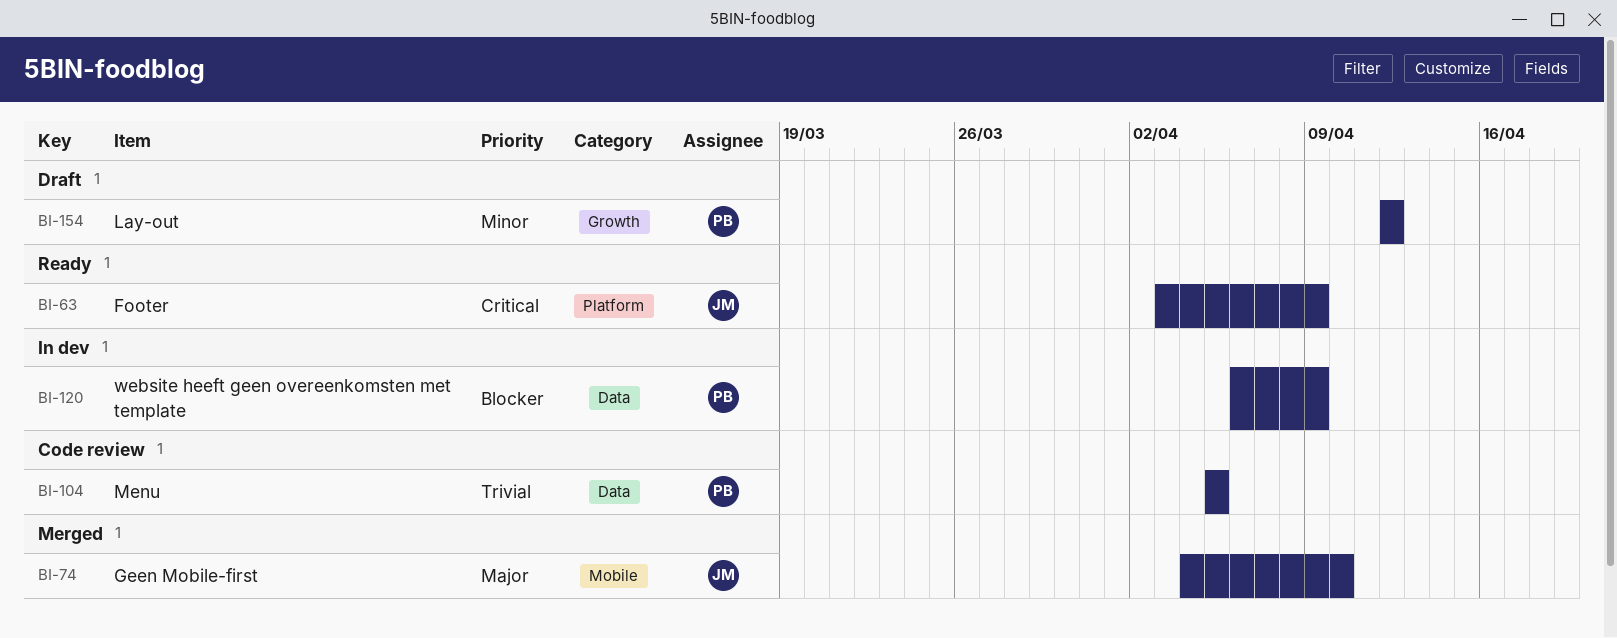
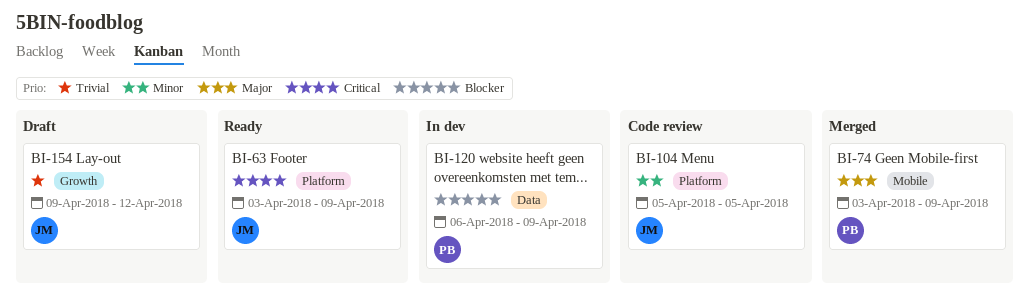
BI-74, owner: JM -> PB
BI-74, start: Apr 4 -> Apr 3
BI-74, due: Apr 10 -> Apr 9
BI-104, owner: PB -> JM
BI-104, priority: Trivial -> Minor
BI-104, label: Data -> Platform
BI-154, owner: PB -> JM
BI-154, priority: Minor -> Trivial
BI-154, start: Apr 12 -> Apr 9

